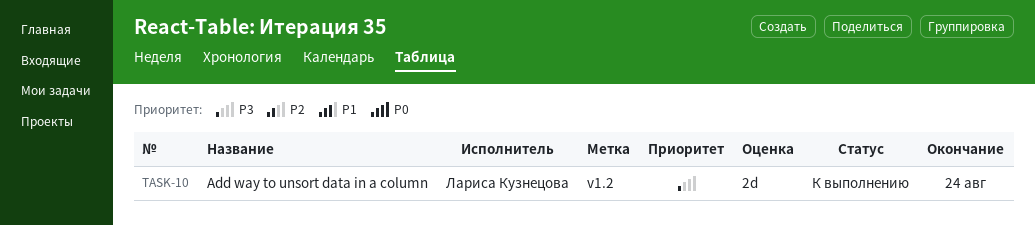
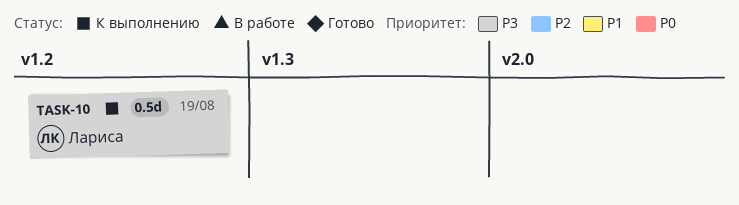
TASK-10, estimate: 2d -> 0.5d
TASK-10, due: Aug 24 -> Aug 19

